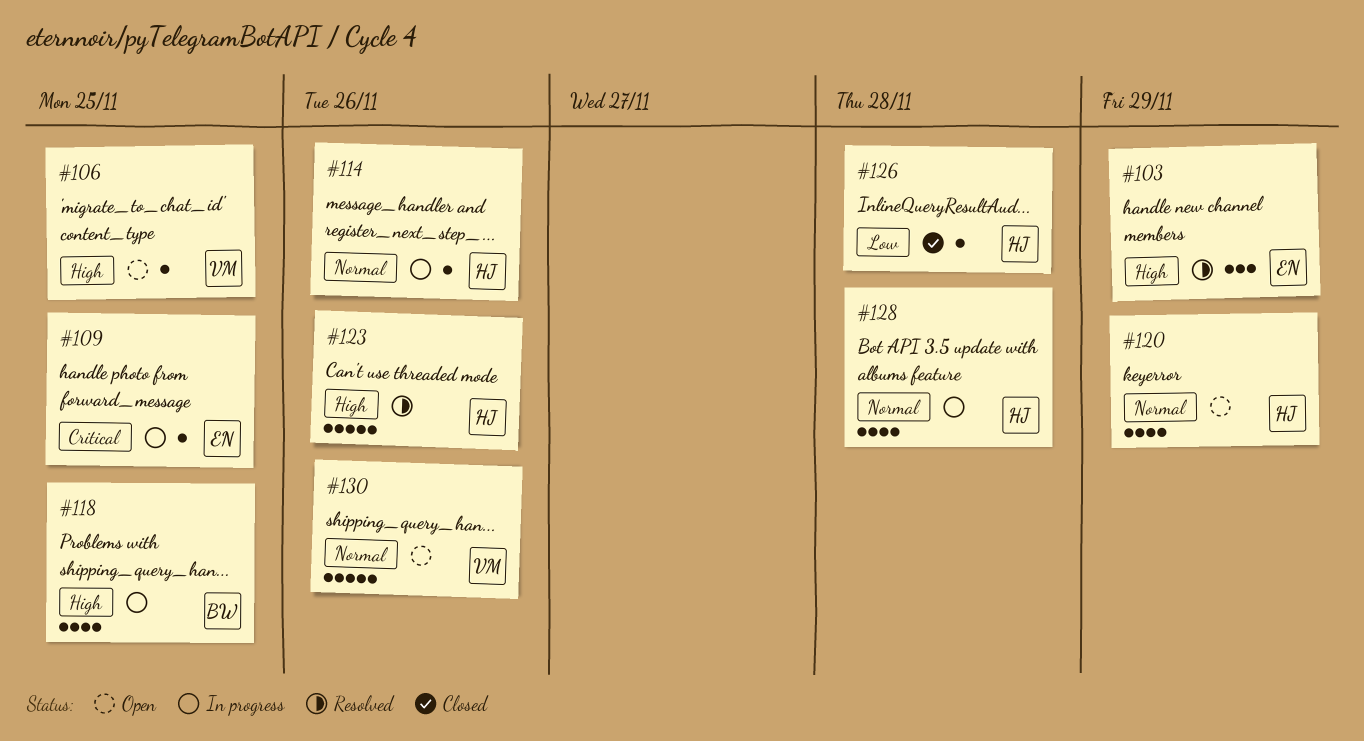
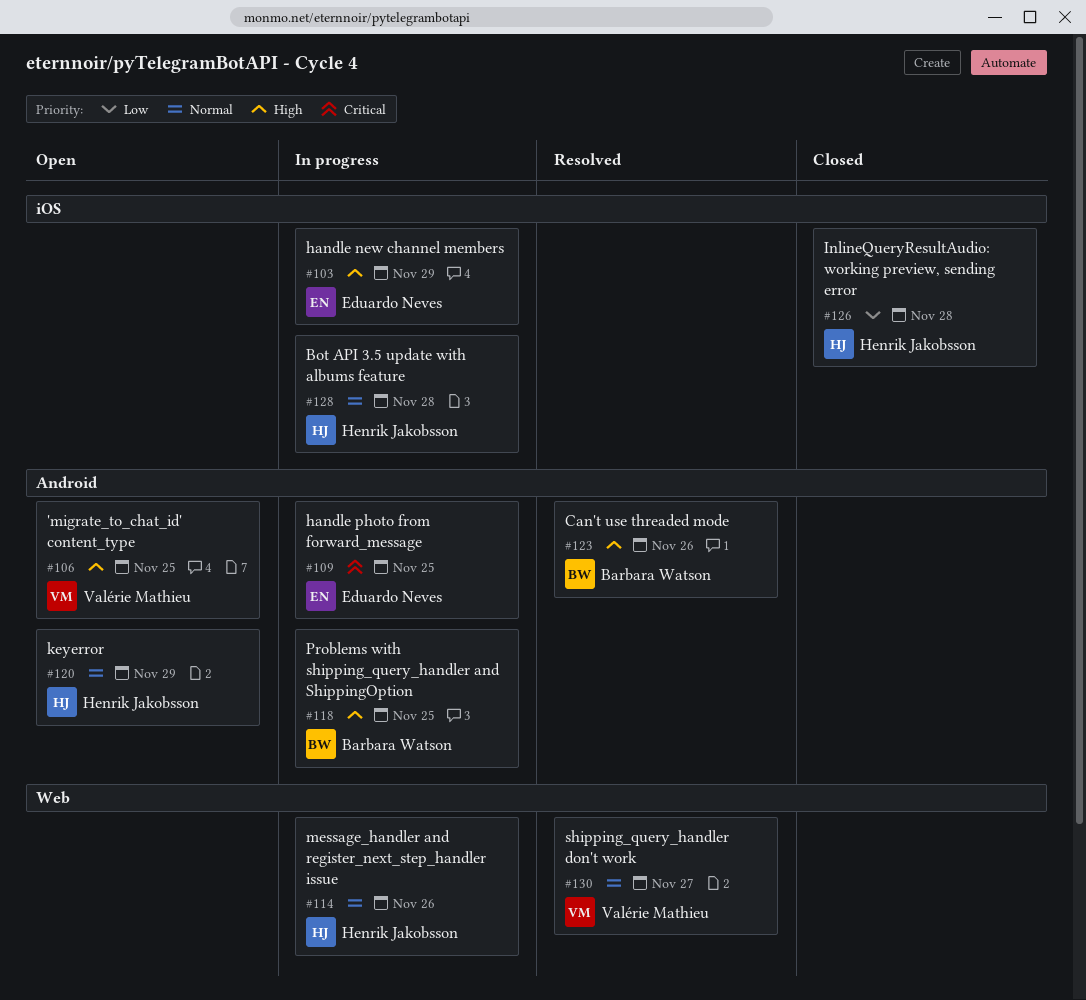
#103, status: Resolved -> In progress
#123, owner: Henrik Jakobsson -> Barbara Watson
#130, status: Open -> Resolved
#130, day: Nov 26 -> Nov 27

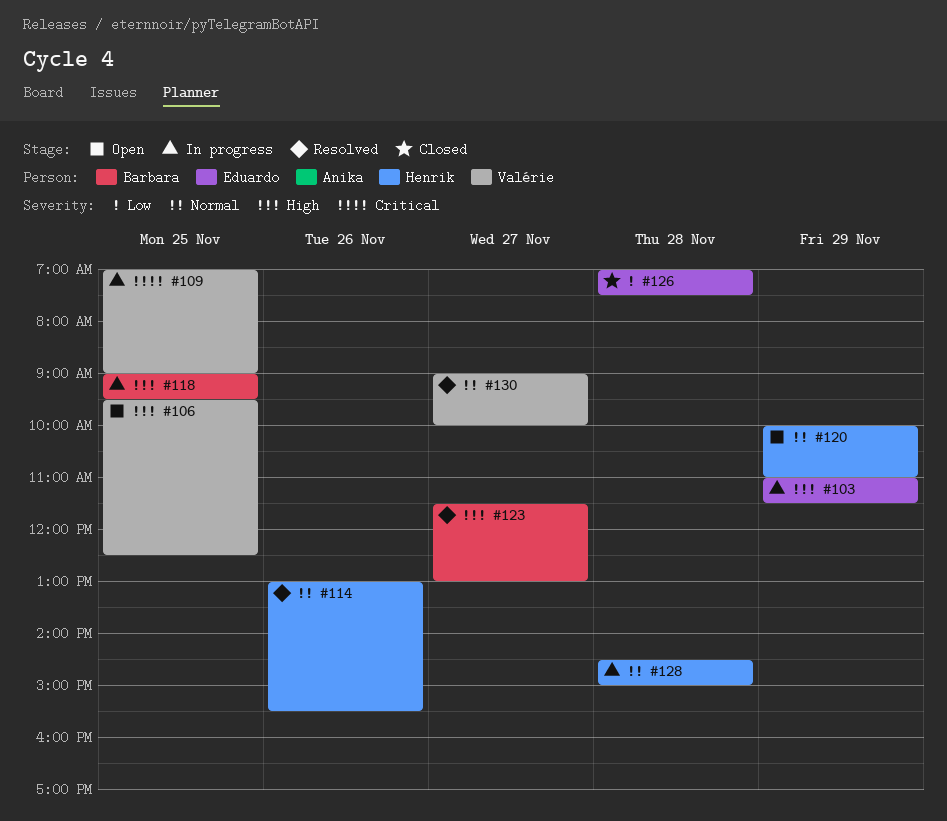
#109, owner: Eduardo Neves -> Valérie Mathieu
#114, status: In progress -> Resolved
#123, day: Nov 26 -> Nov 27
#126, owner: Henrik Jakobsson -> Eduardo Neves

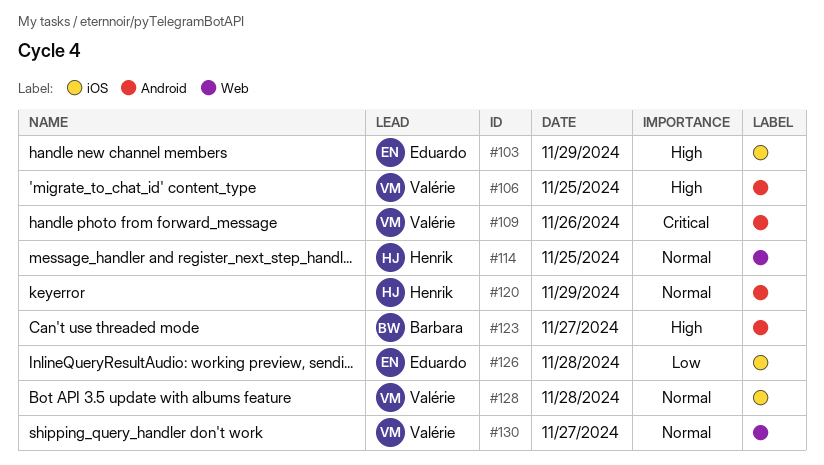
#109, day: Nov 25 -> Nov 26
#114, day: Nov 26 -> Nov 25
#118: present -> none
#128, owner: Henrik -> Valérie

